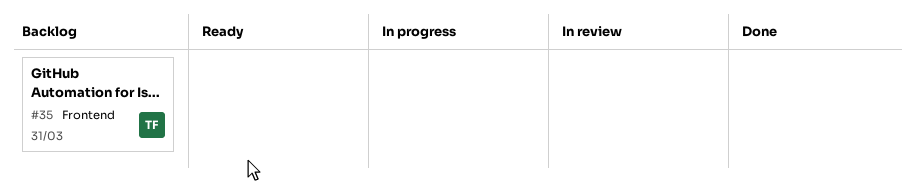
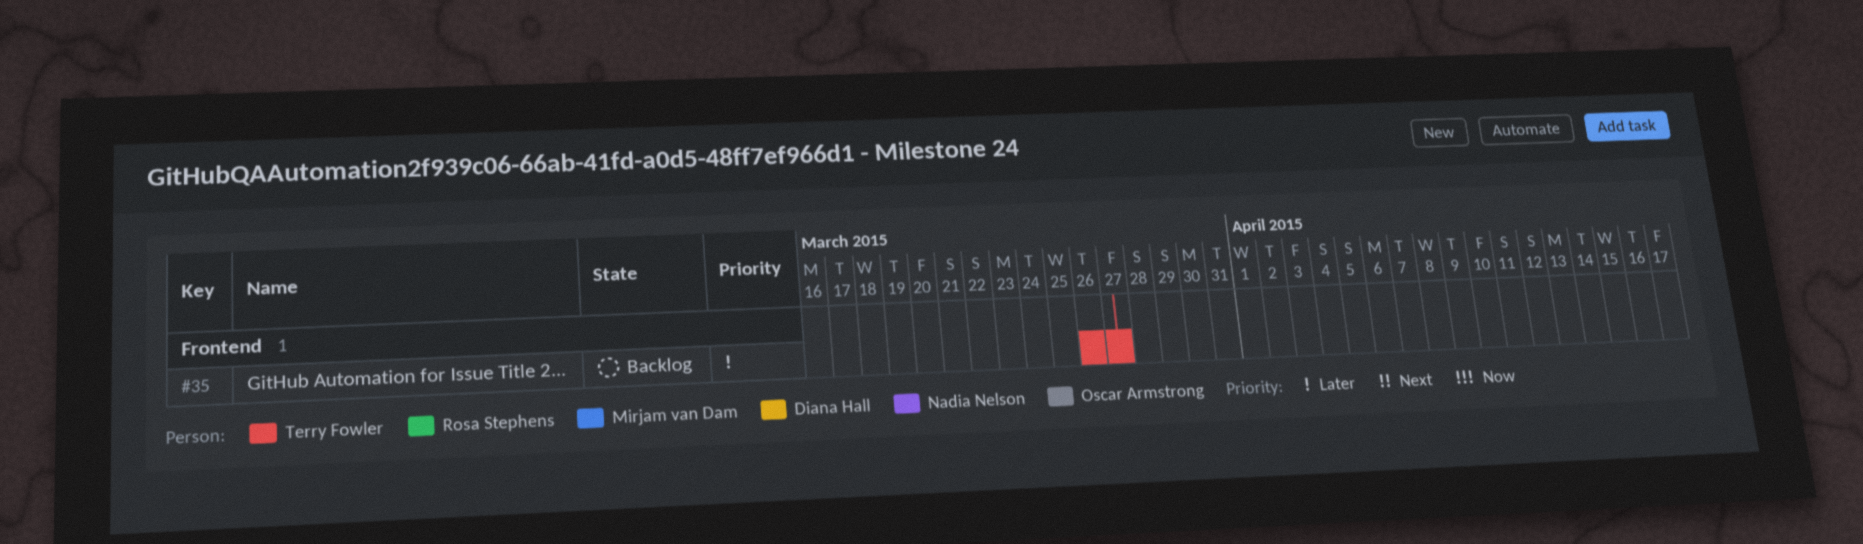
#35, due: Mar 31 -> Mar 27

